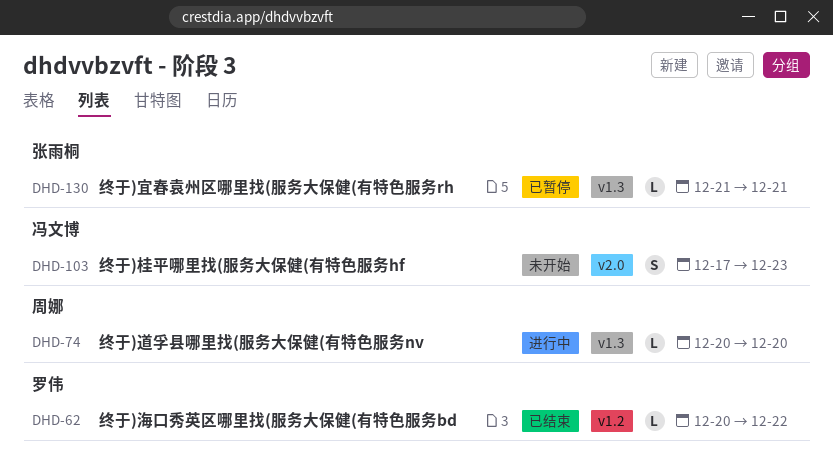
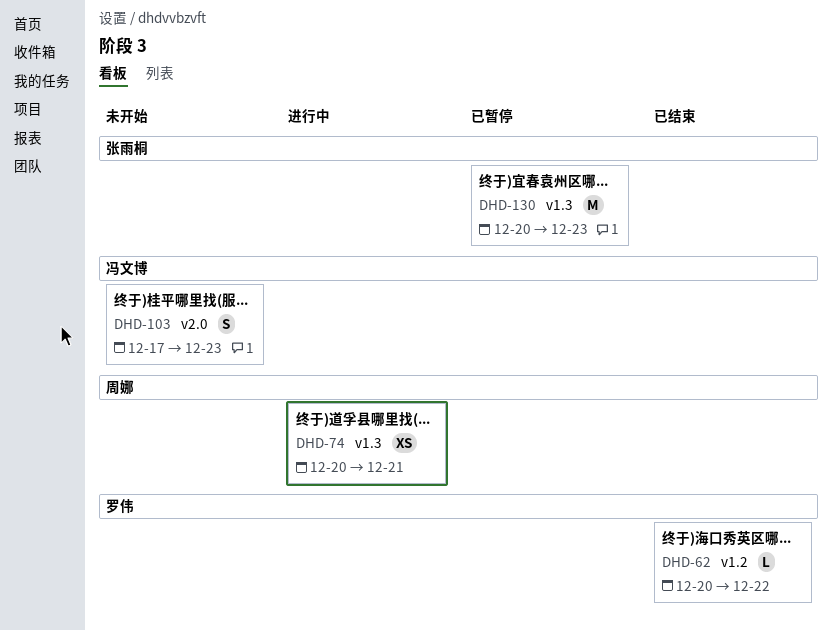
DHD-74, estimate: L -> XS
DHD-74, due: Dec 20 -> Dec 21
DHD-130, estimate: L -> M
DHD-130, start: Dec 21 -> Dec 20
DHD-130, due: Dec 21 -> Dec 23

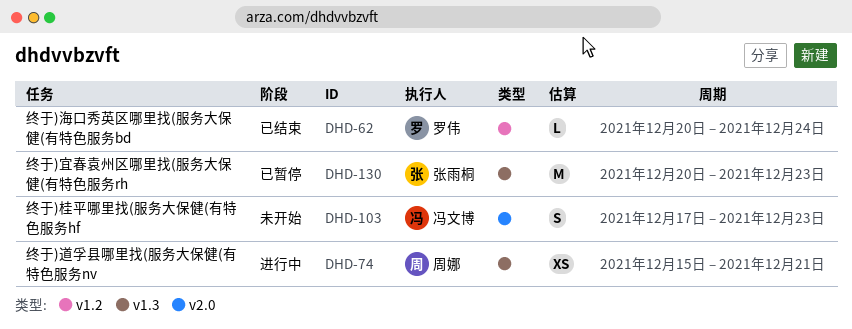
DHD-62, due: Dec 22 -> Dec 24
DHD-74, start: Dec 20 -> Dec 15

